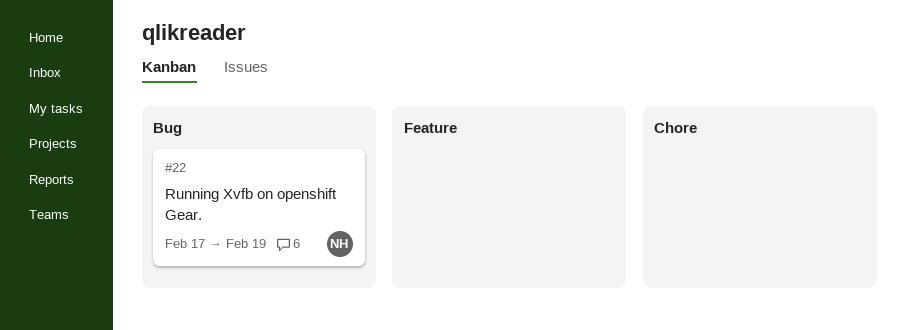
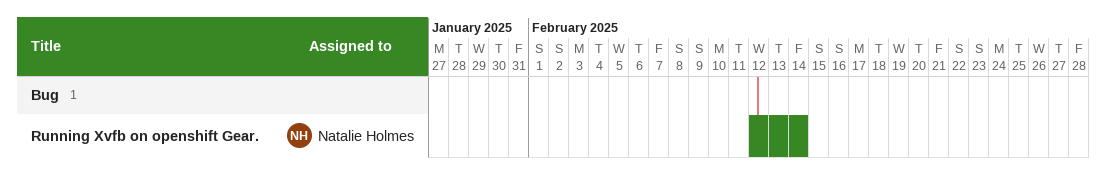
Running Xvfb on openshift Gear., start: Feb 17 -> Feb 12
Running Xvfb on openshift Gear., due: Feb 19 -> Feb 14

